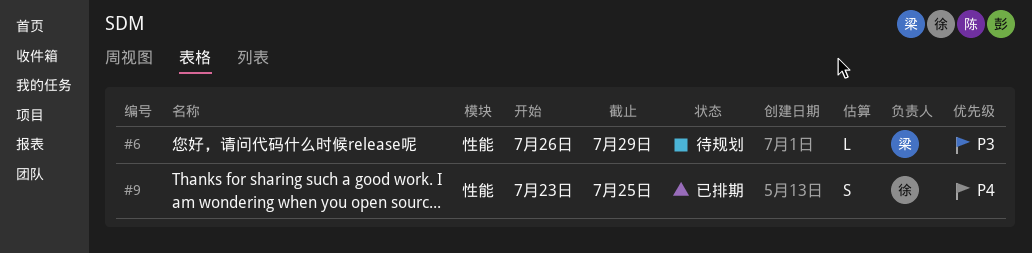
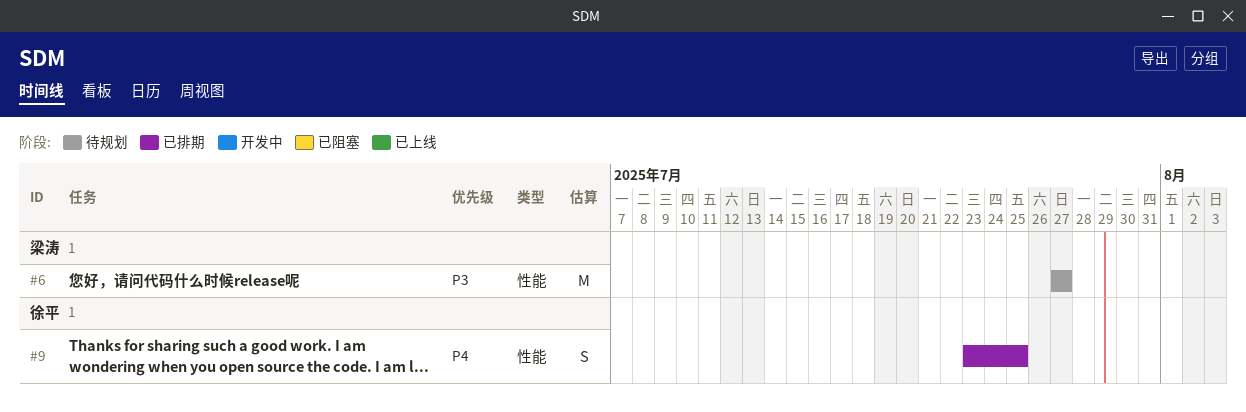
#6, estimate: L -> M
#6, start: Jul 26 -> Jul 27
#6, due: Jul 29 -> Jul 27

